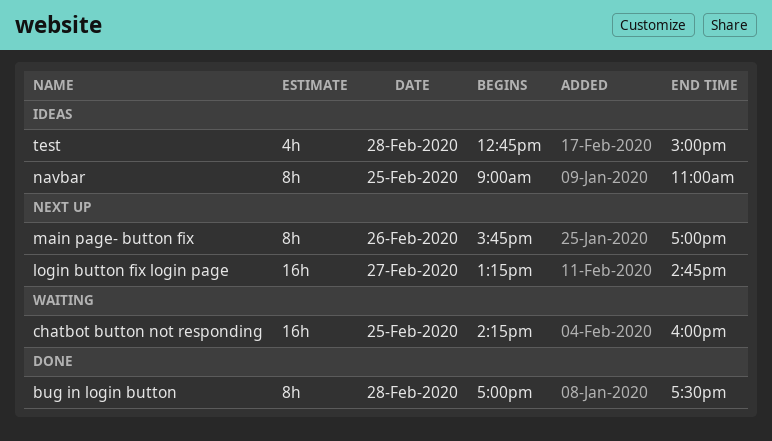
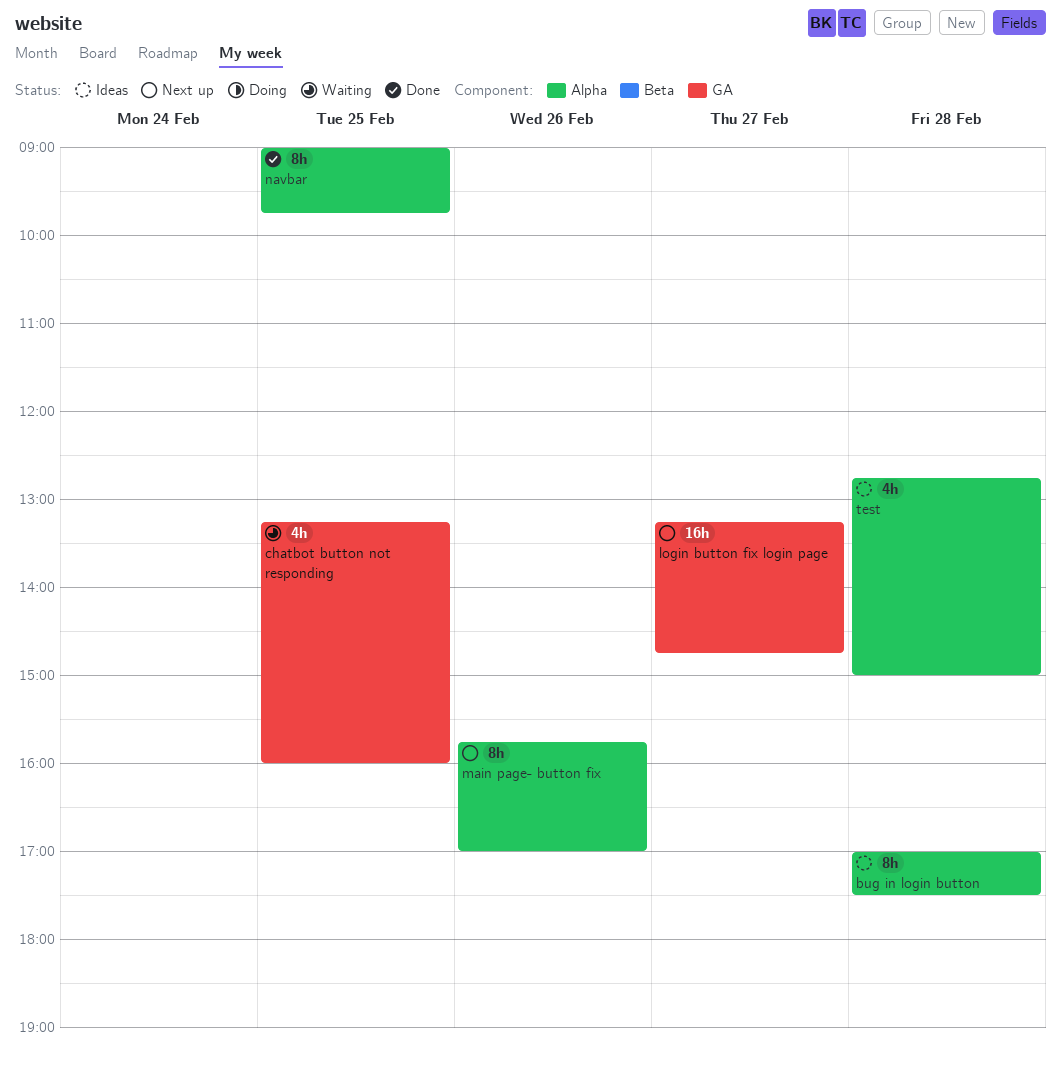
bug in login button, status: Done -> Ideas
chatbot button not responding, estimate: 16h -> 4h
chatbot button not responding, begins: 14:15 -> 13:15
navbar, status: Ideas -> Done
navbar, ends: 11:00 -> 09:45

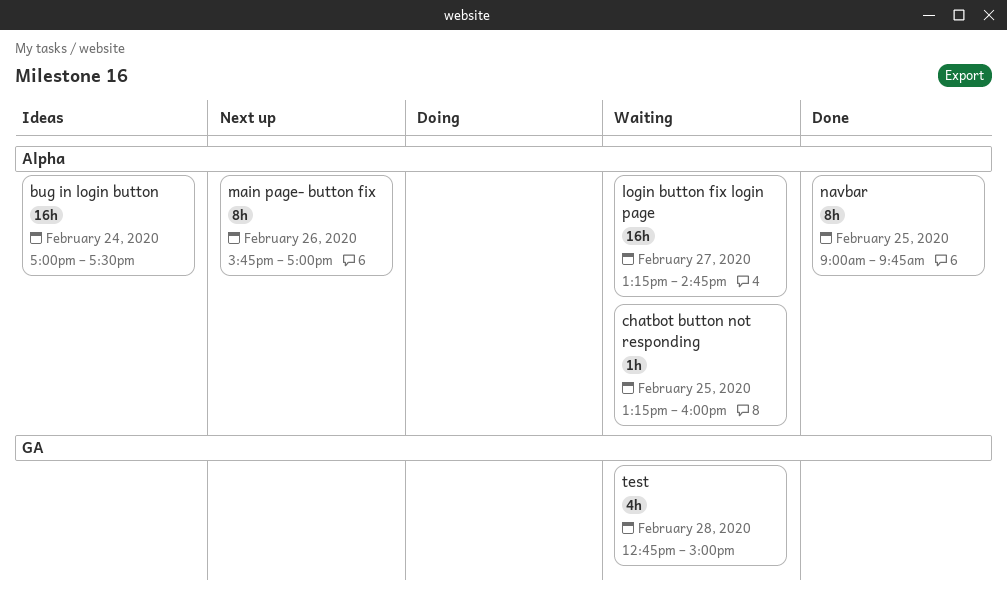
bug in login button, estimate: 8h -> 16h
bug in login button, day: Feb 28 -> Feb 24
chatbot button not responding, label: GA -> Alpha
chatbot button not responding, estimate: 4h -> 1h
login button fix login page, status: Next up -> Waiting
login button fix login page, label: GA -> Alpha
test, status: Ideas -> Waiting
test, label: Alpha -> GA

